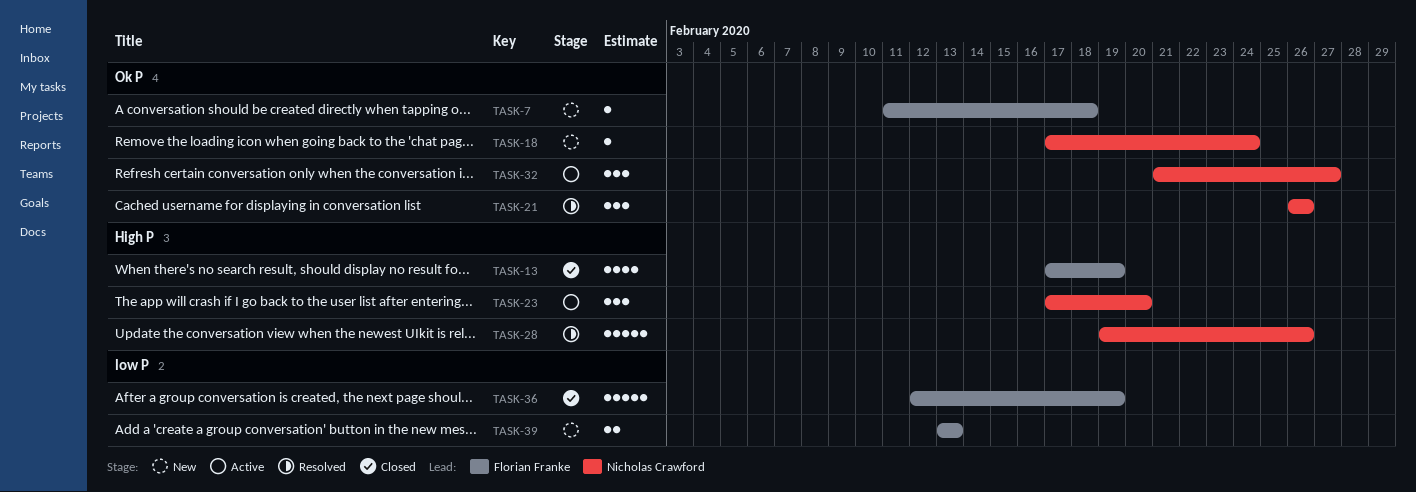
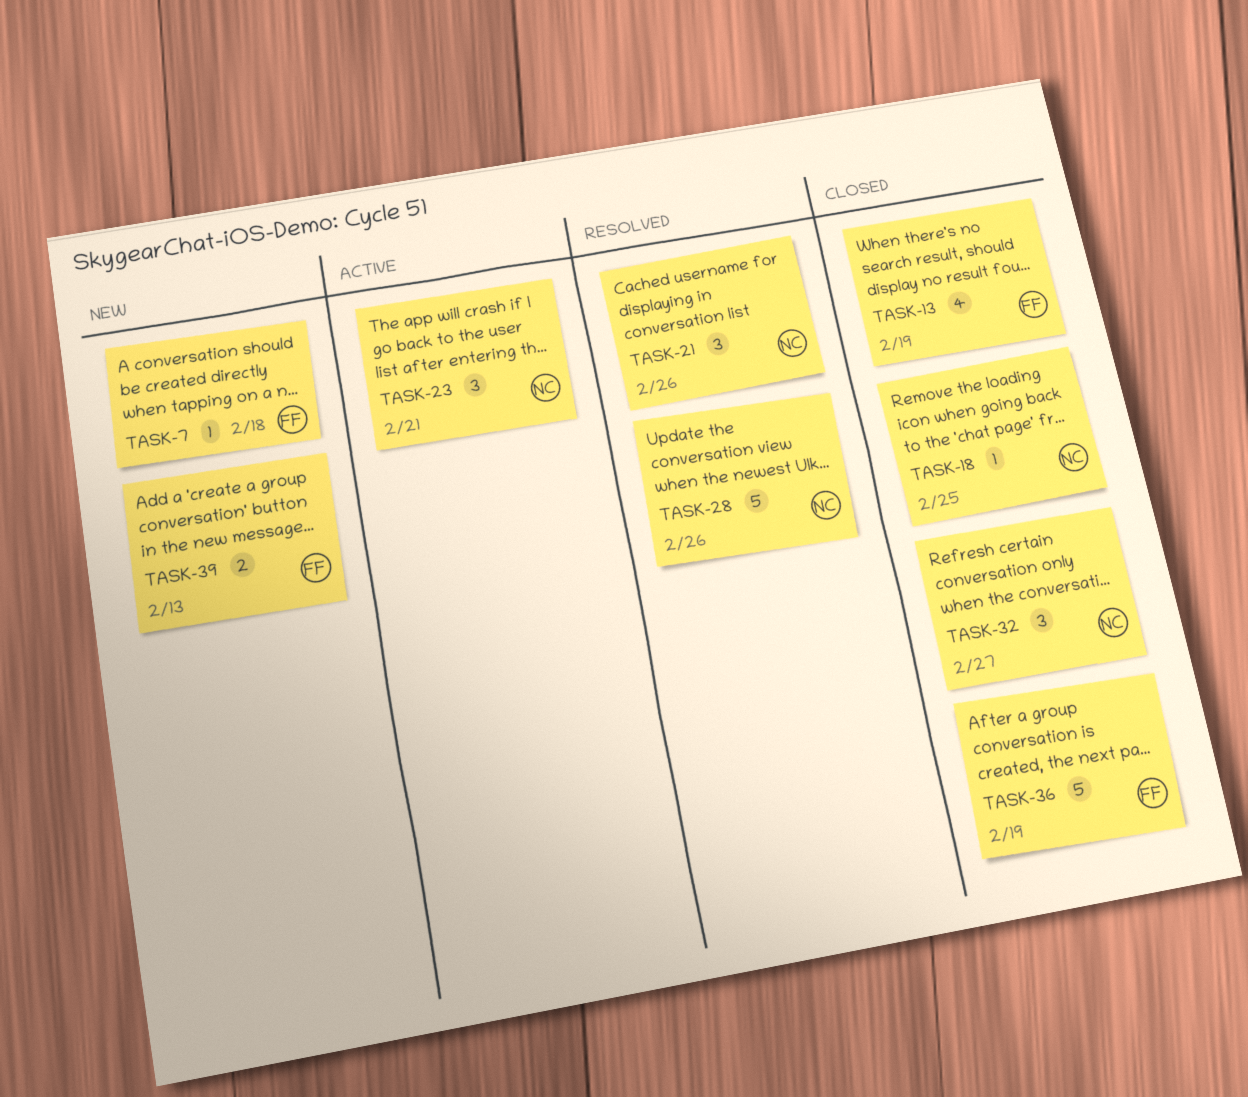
TASK-18, status: New -> Closed
TASK-18, due: Feb 24 -> Feb 25
TASK-23, due: Feb 20 -> Feb 21
TASK-32, status: Active -> Closed

